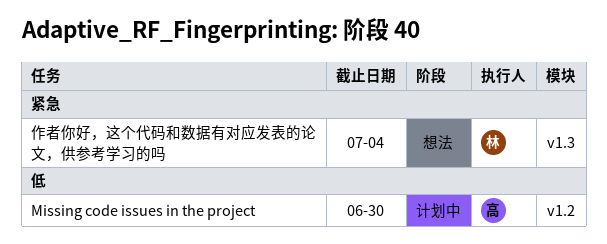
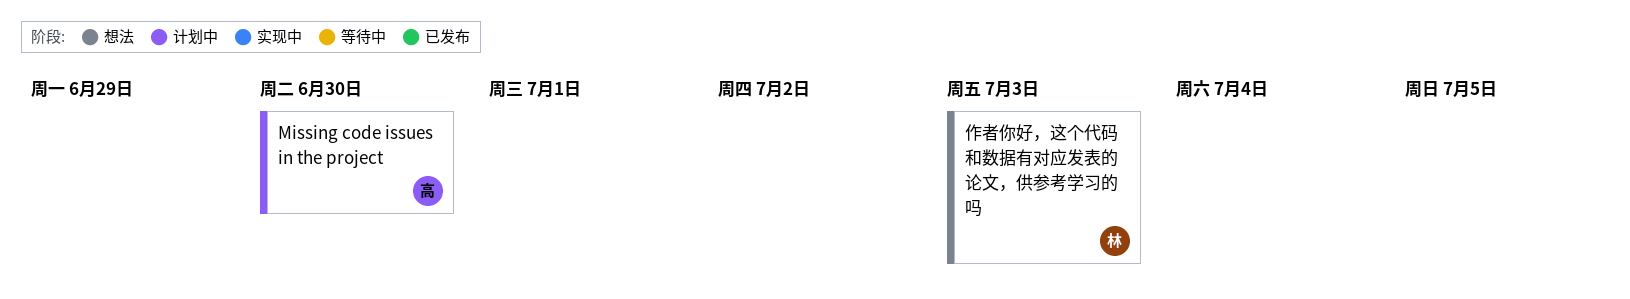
作者你好，这个代码和数据有对应发表的论文，供参考学习的吗, due: Jul 4 -> Jul 3

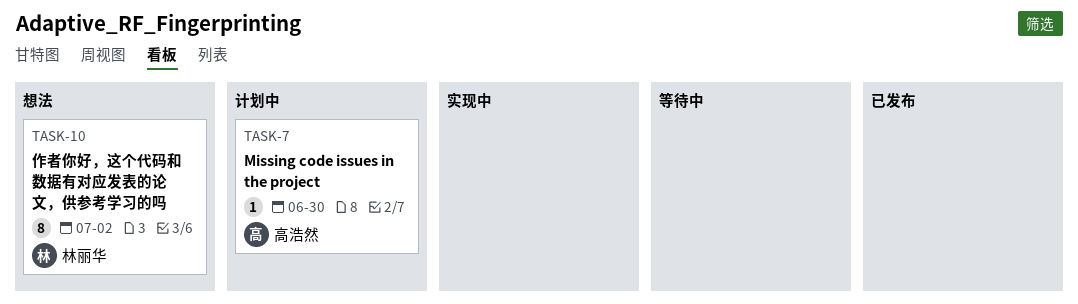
作者你好，这个代码和数据有对应发表的论文，供参考学习的吗, due: Jul 3 -> Jul 2

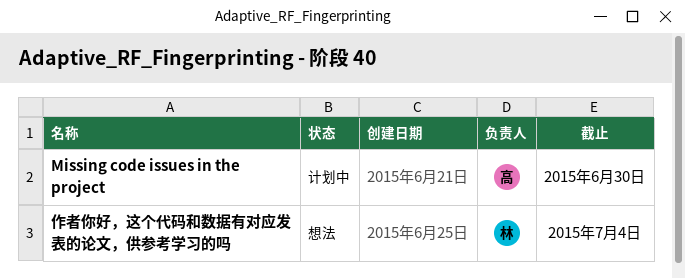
作者你好，这个代码和数据有对应发表的论文，供参考学习的吗, due: Jul 2 -> Jul 4

